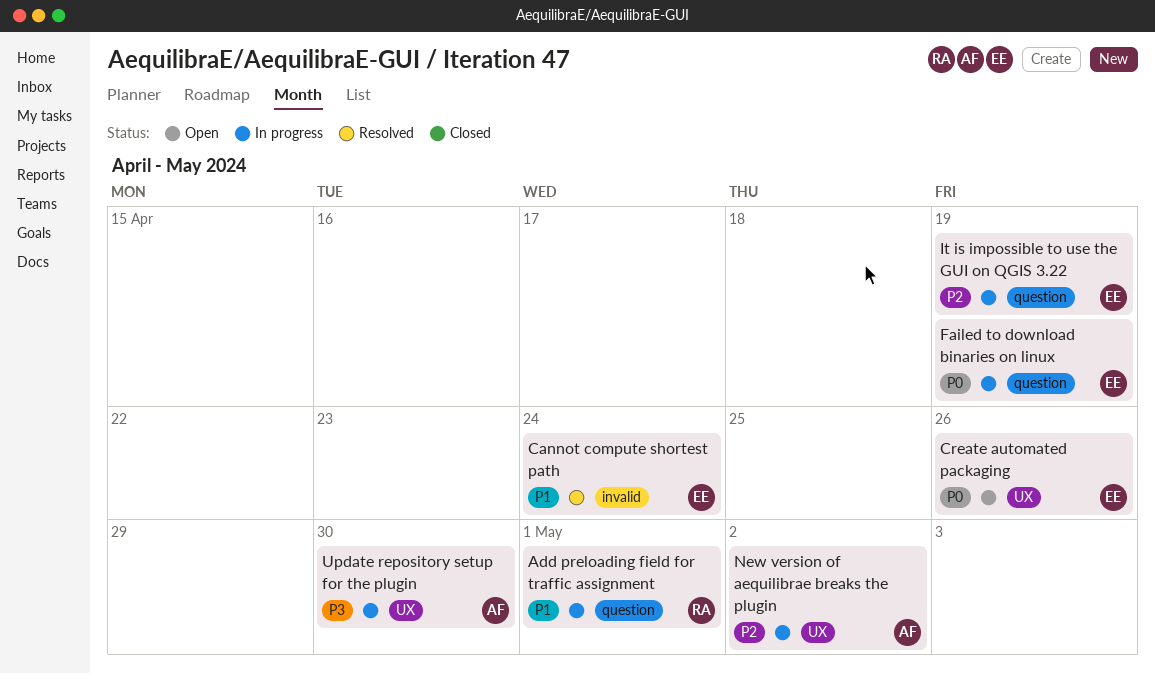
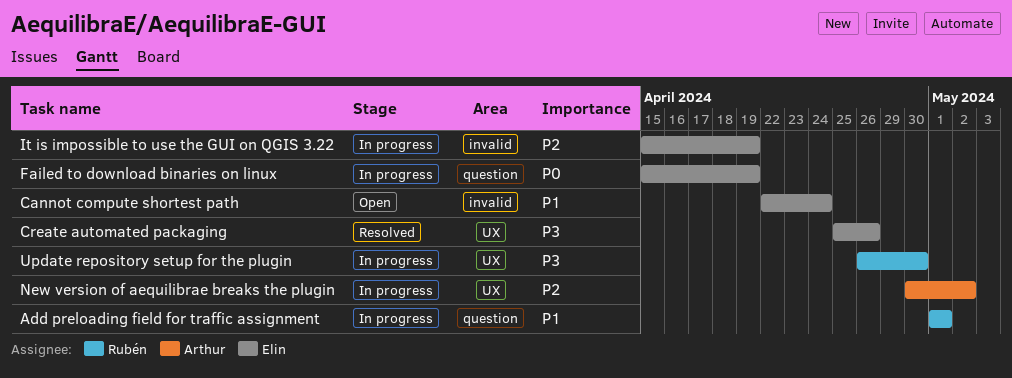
Cannot compute shortest path, status: Resolved -> Open
Create automated packaging, status: Open -> Resolved
Create automated packaging, priority: P0 -> P3
It is impossible to use the GUI on QGIS 3.22, label: question -> invalid
Update repository setup for the plugin, owner: Arthur -> Rubén

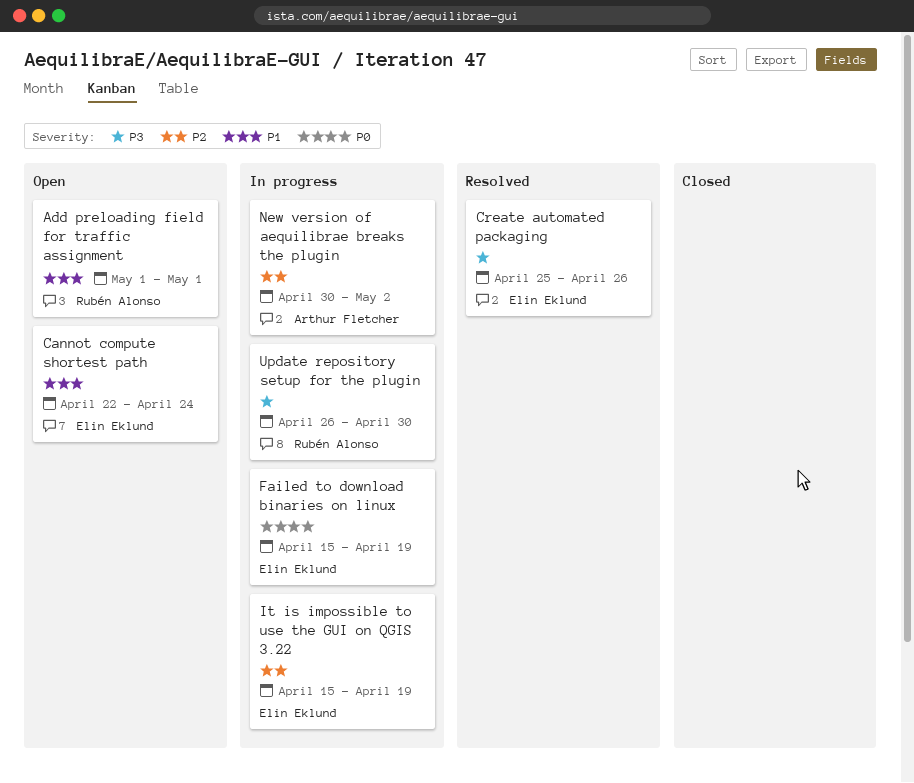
Add preloading field for traffic assignment, status: In progress -> Open

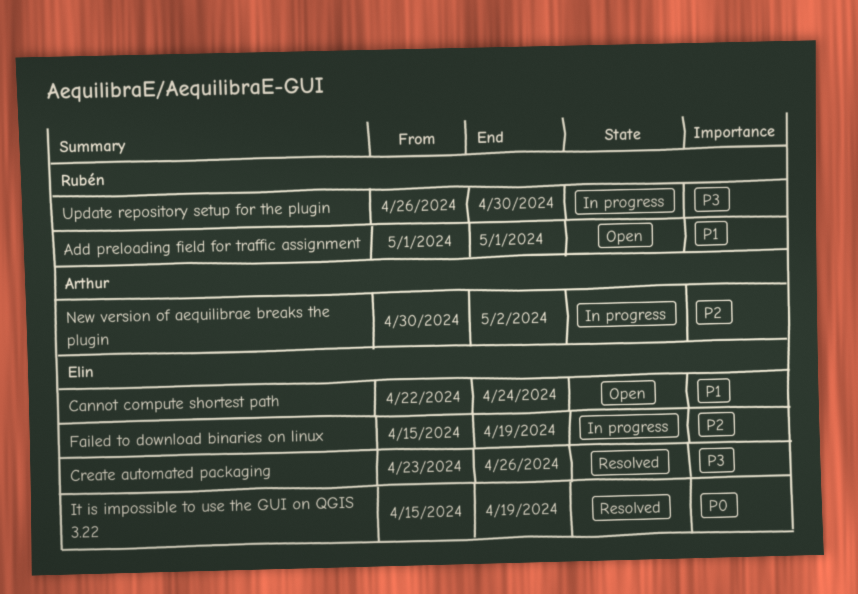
Create automated packaging, start: Apr 25 -> Apr 23
Failed to download binaries on linux, priority: P0 -> P2
It is impossible to use the GUI on QGIS 3.22, status: In progress -> Resolved
It is impossible to use the GUI on QGIS 3.22, priority: P2 -> P0

